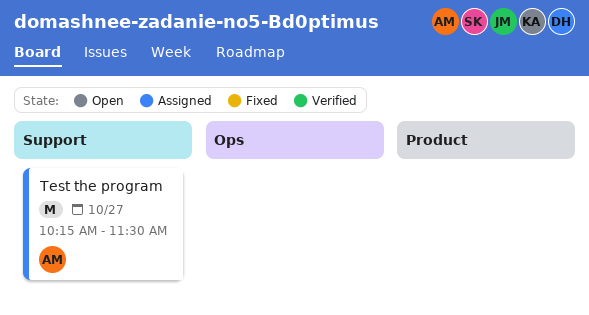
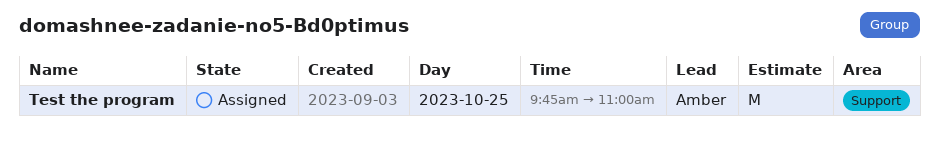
Test the program, day: Oct 27 -> Oct 25
Test the program, begins: 10:15 -> 09:45
Test the program, ends: 11:30 -> 11:00

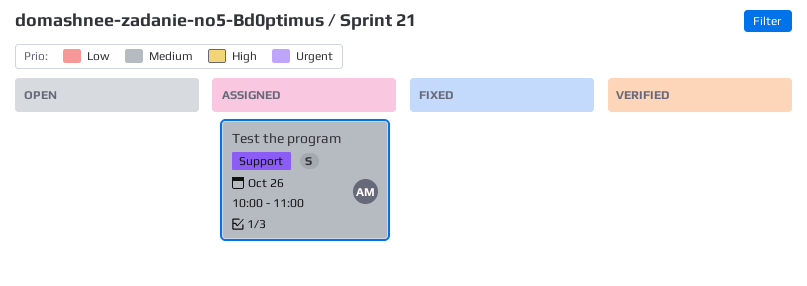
Test the program, estimate: M -> S
Test the program, day: Oct 25 -> Oct 26
Test the program, begins: 09:45 -> 10:00

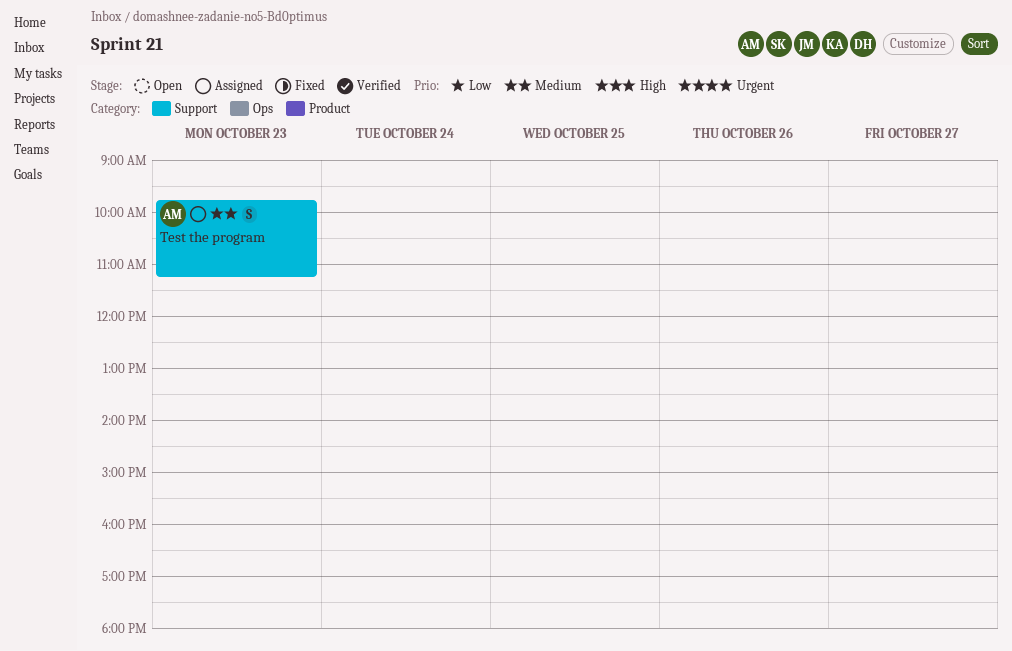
Test the program, day: Oct 26 -> Oct 23
Test the program, begins: 10:00 -> 09:45
Test the program, ends: 11:00 -> 11:15

